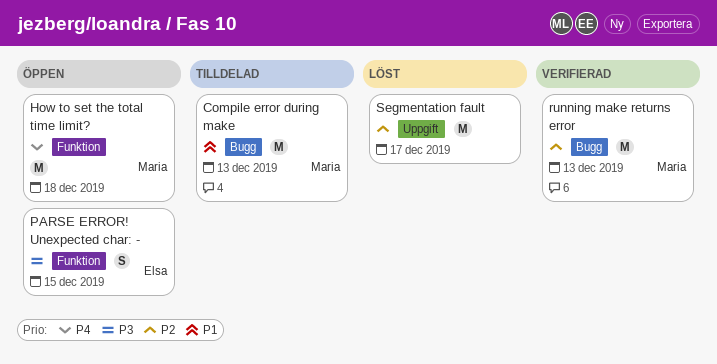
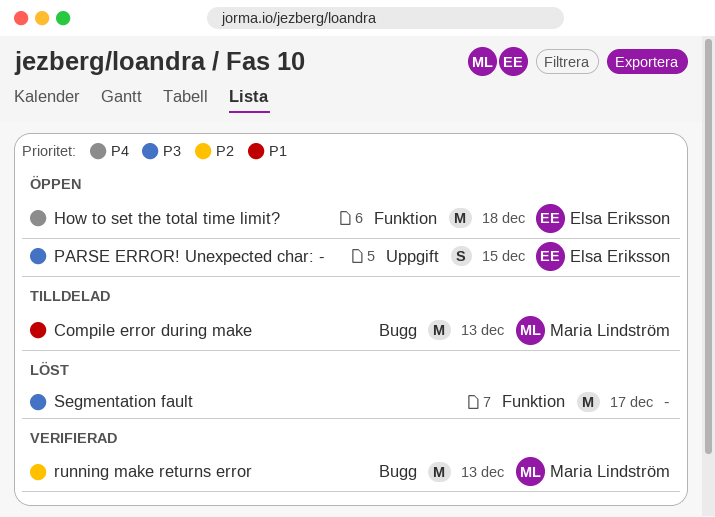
How to set the total time limit?, owner: Maria Lindström -> Elsa Eriksson
PARSE ERROR! Unexpected char: -, label: Funktion -> Uppgift
Segmentation fault, priority: P2 -> P3
Segmentation fault, label: Uppgift -> Funktion

